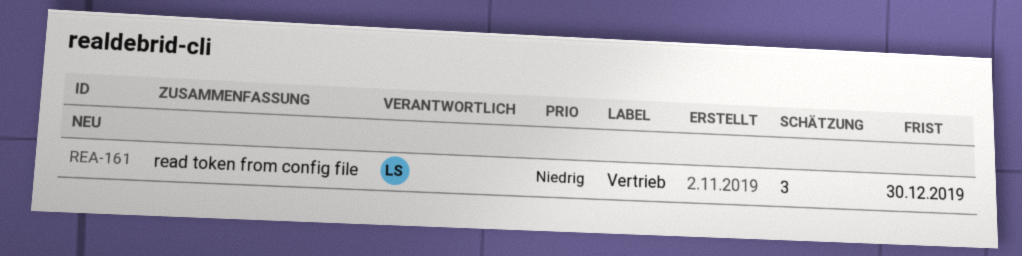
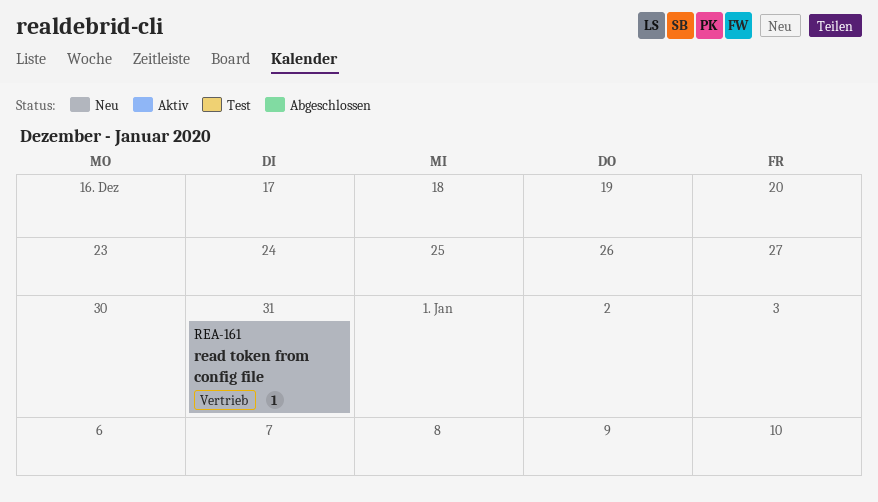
REA-161, estimate: 3 -> 1
REA-161, due: Dec 30 -> Dec 31

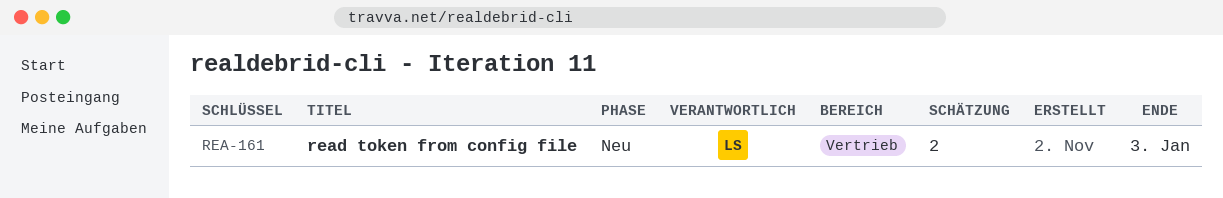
REA-161, estimate: 1 -> 2
REA-161, due: Dec 31 -> Jan 3

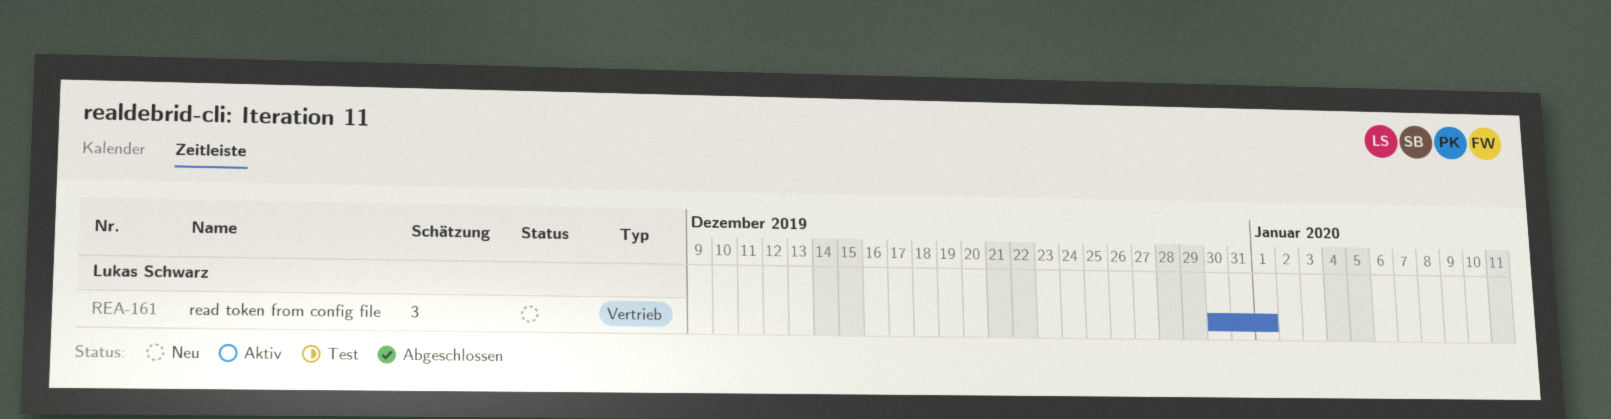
REA-161, estimate: 2 -> 3
REA-161, due: Jan 3 -> Jan 1

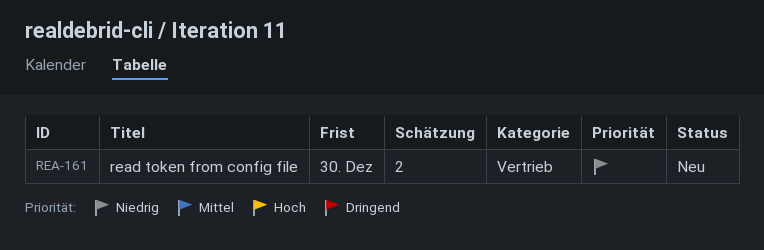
REA-161, estimate: 3 -> 2
REA-161, due: Jan 1 -> Dec 30

